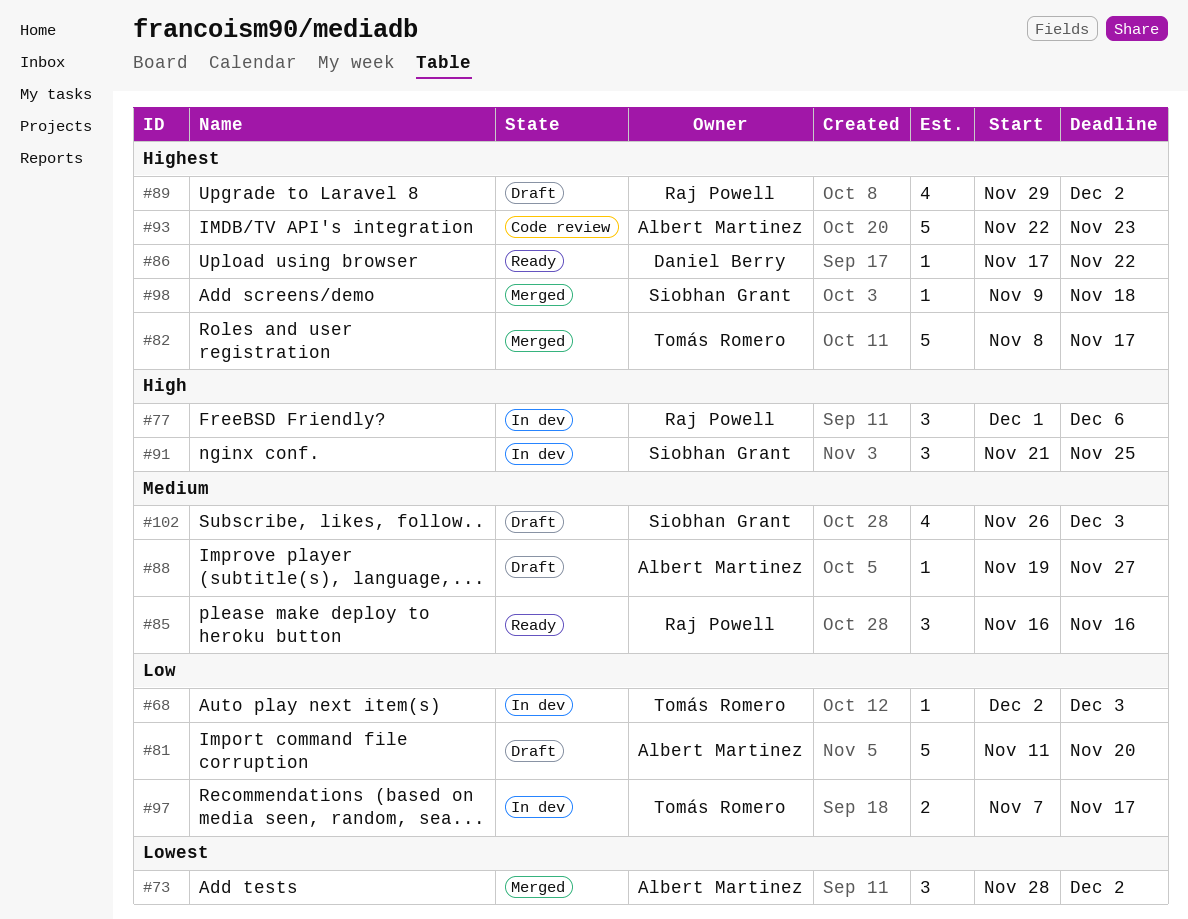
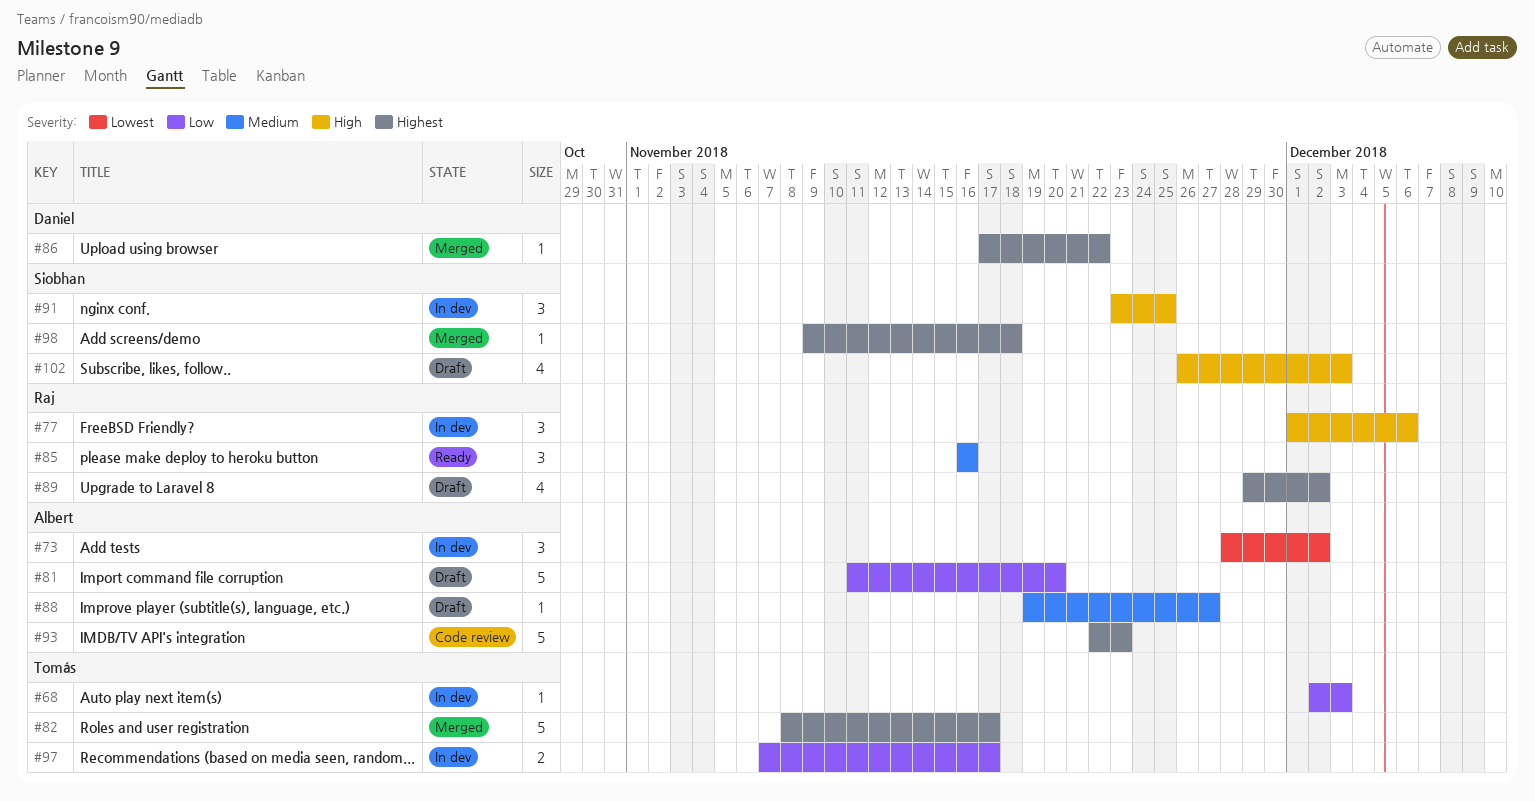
#73, status: Merged -> In dev
#86, status: Ready -> Merged
#91, start: Nov 21 -> Nov 23
#102, priority: Medium -> High

